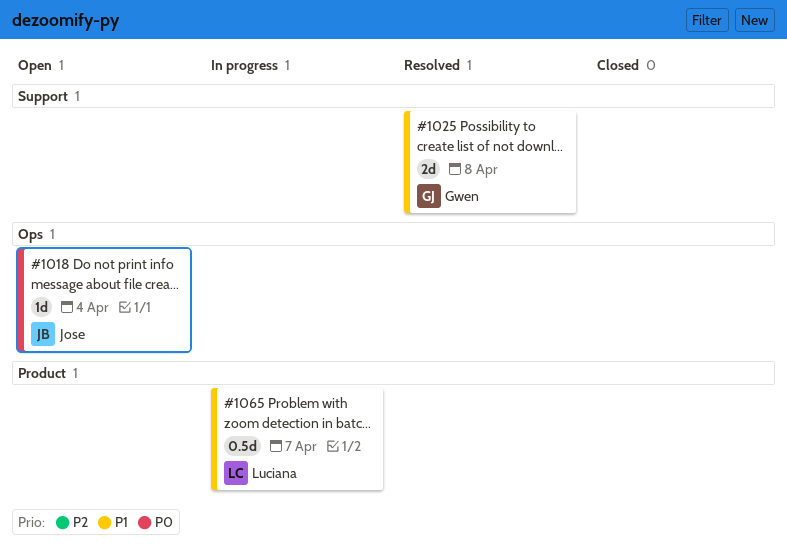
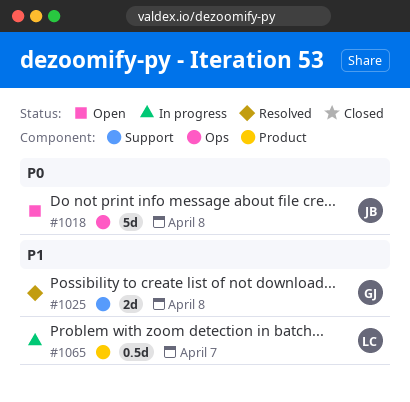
#1018, estimate: 1d -> 5d
#1018, due: Apr 4 -> Apr 8

